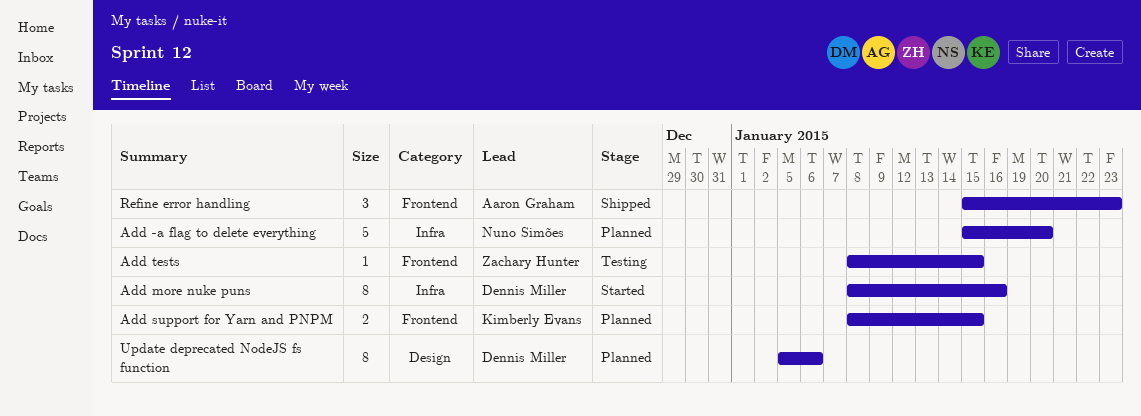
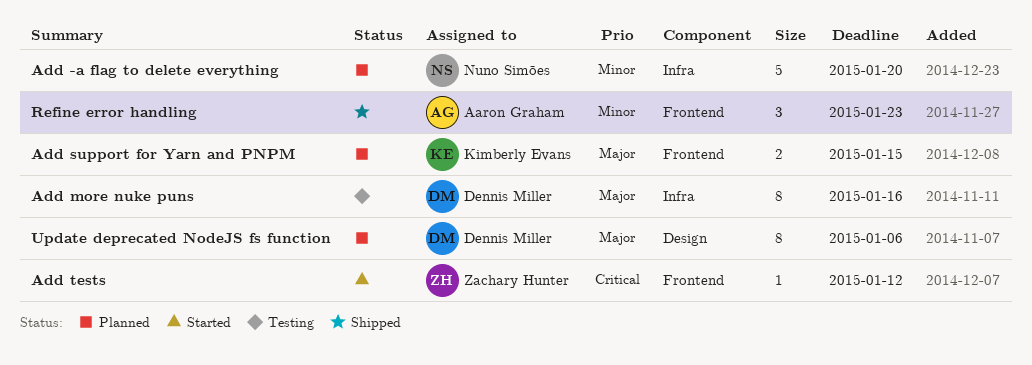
Add more nuke puns, status: Started -> Testing
Add tests, status: Testing -> Started
Add tests, due: Jan 15 -> Jan 12

